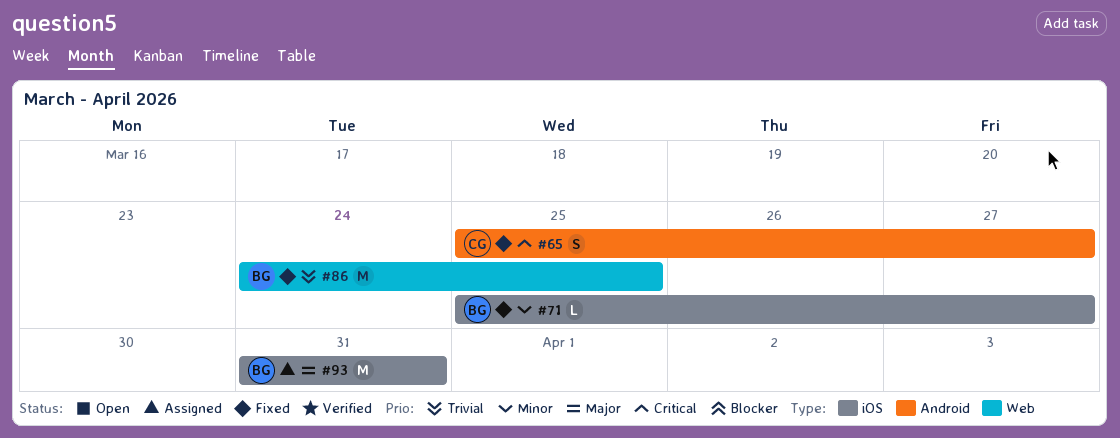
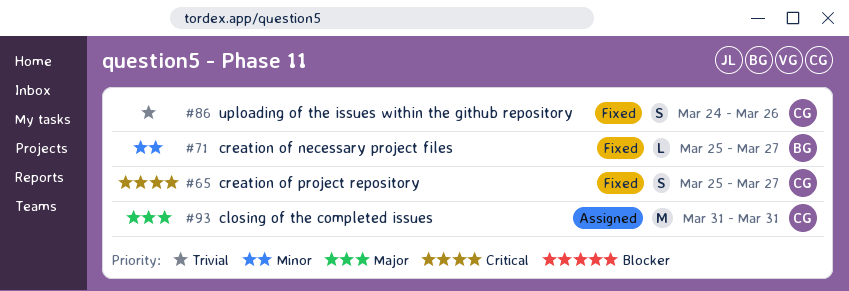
#86, owner: BG -> CG
#86, estimate: M -> S
#86, due: Mar 25 -> Mar 26
#93, owner: BG -> CG

